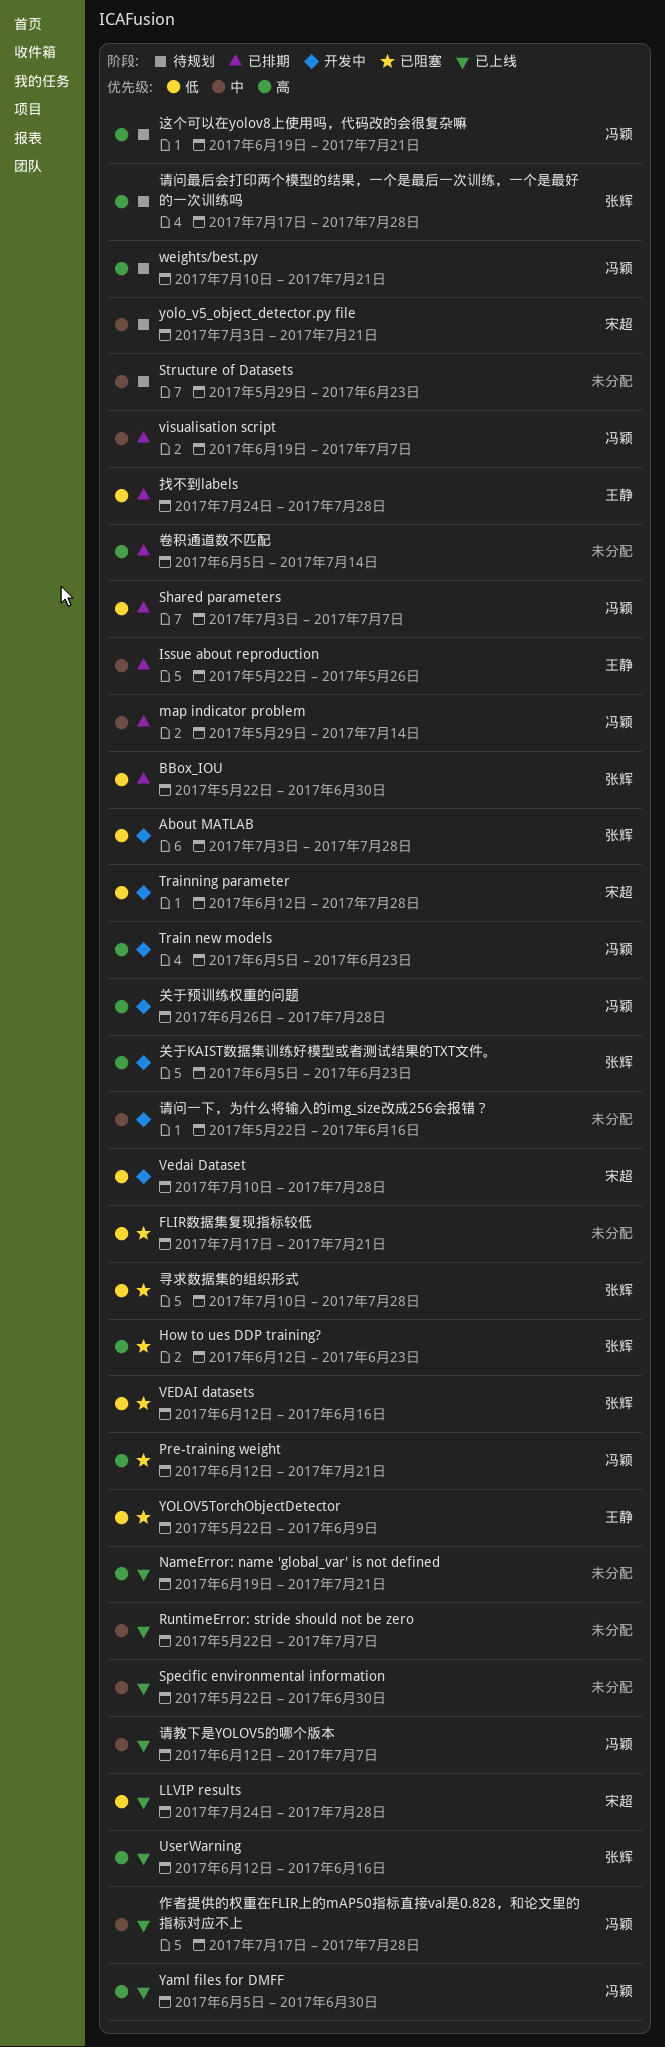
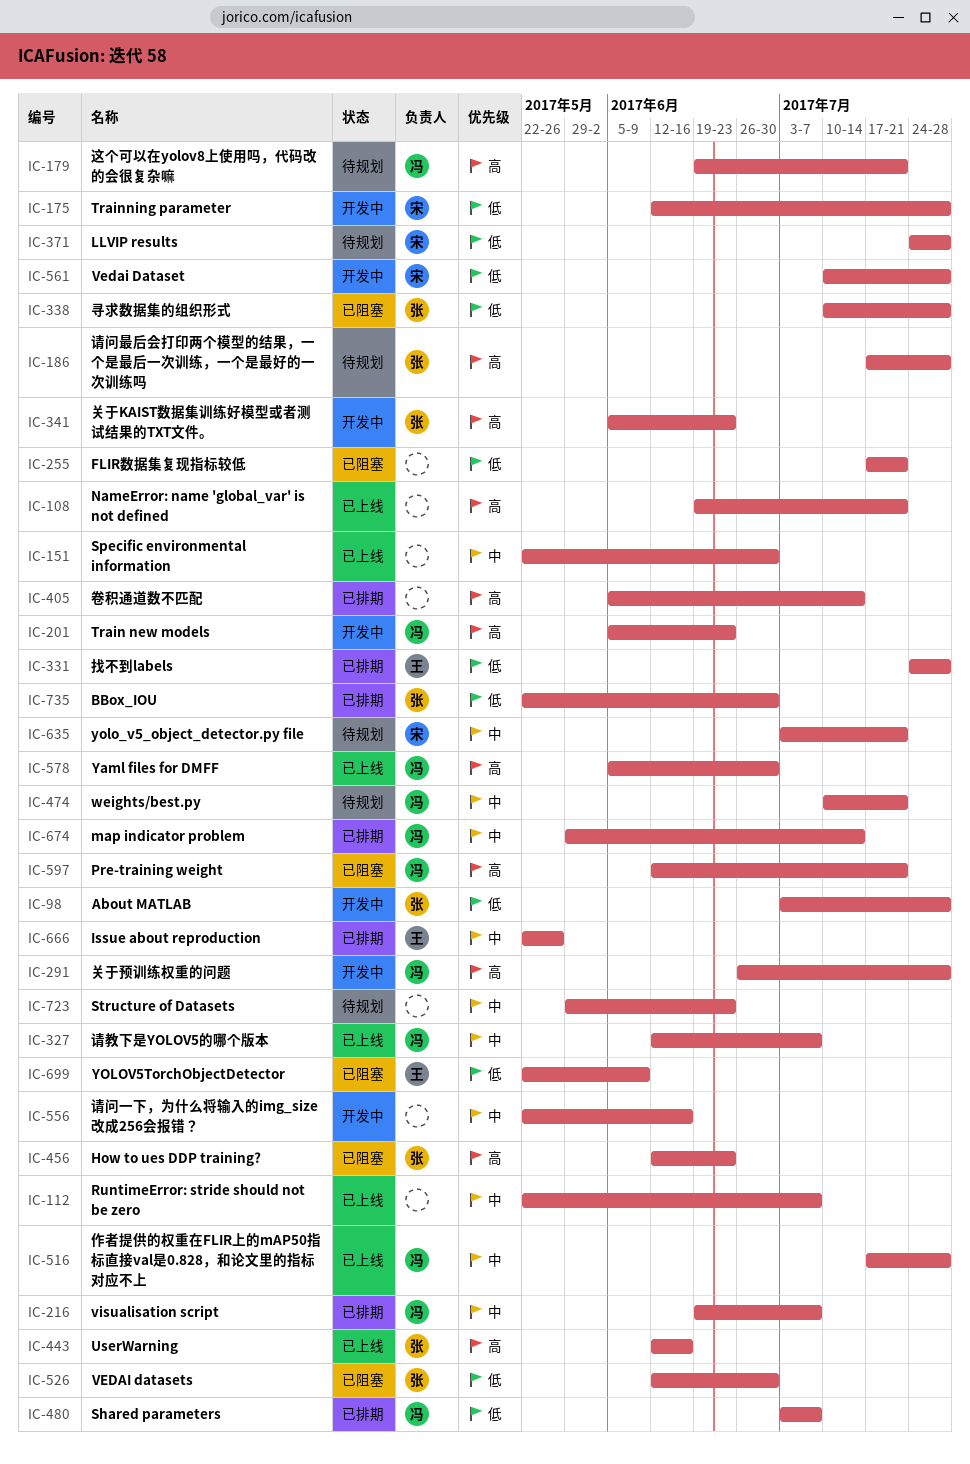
LLVIP results, status: 已上线 -> 待规划
VEDAI datasets, due: Jun 16 -> Jun 30
weights/best.py, priority: 高 -> 中

